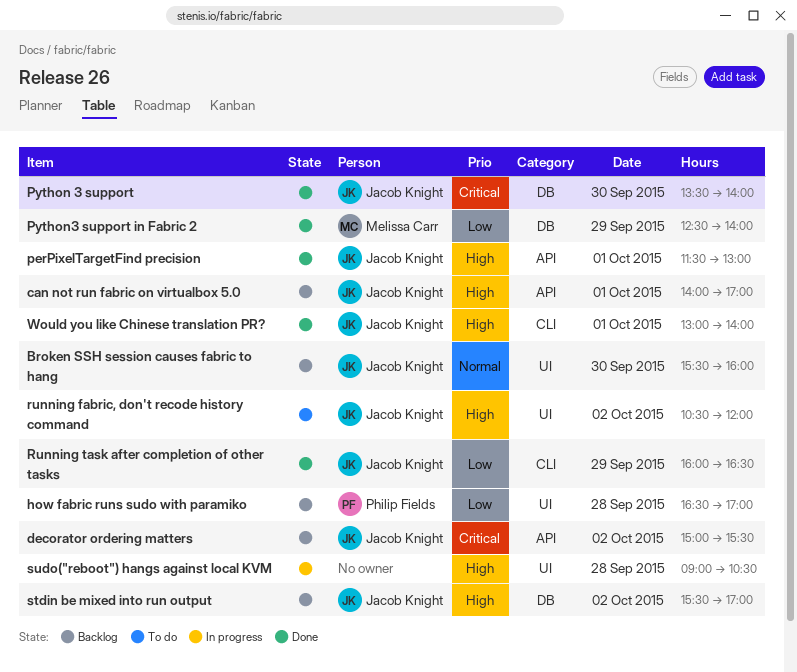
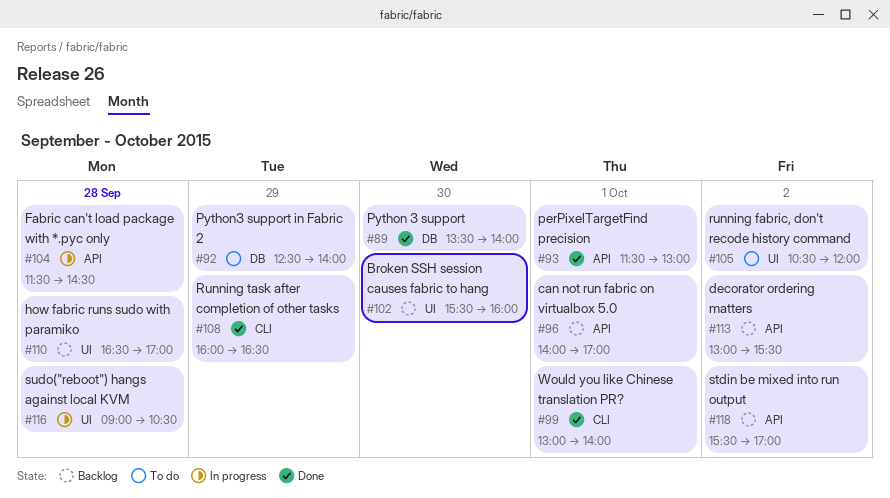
decorator ordering matters, begins: 15:00 -> 13:00
Fabric can't load package with *.pyc only: none -> present
Python3 support in Fabric 2, status: Done -> To do
stdin be mixed into run output, label: DB -> API

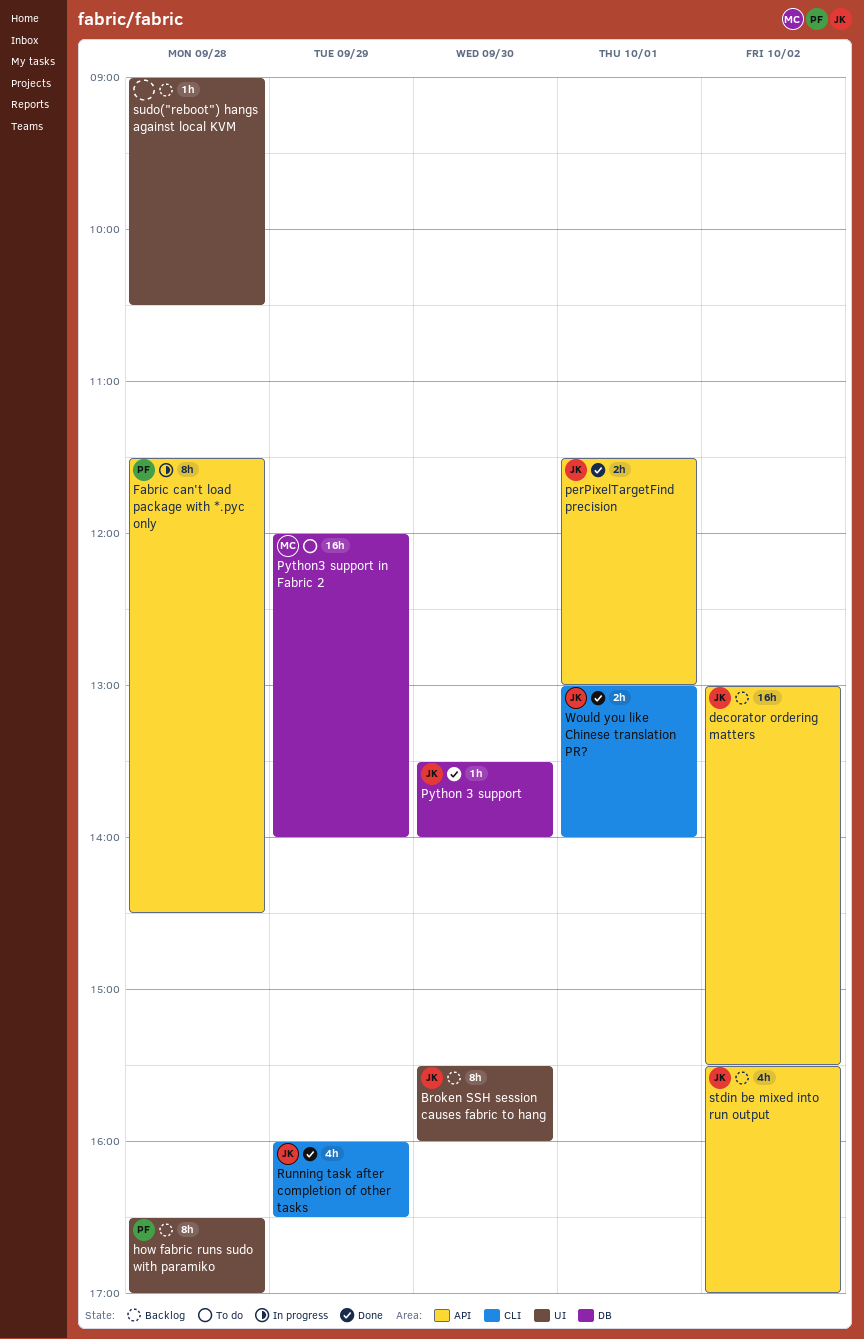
can not run fabric on virtualbox 5.0: present -> none
Python3 support in Fabric 2, begins: 12:30 -> 12:00
running fabric, don't recode history command: present -> none
sudo("reboot") hangs against local KVM, status: In progress -> Backlog

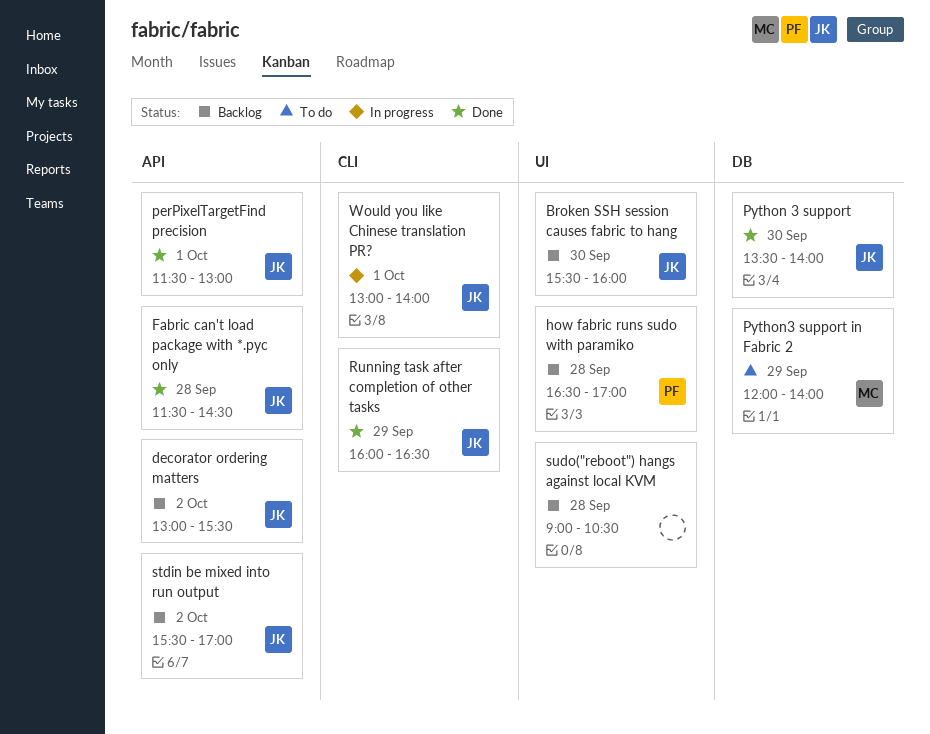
Fabric can't load package with *.pyc only, status: In progress -> Done
Fabric can't load package with *.pyc only, owner: PF -> JK
Would you like Chinese translation PR?, status: Done -> In progress

